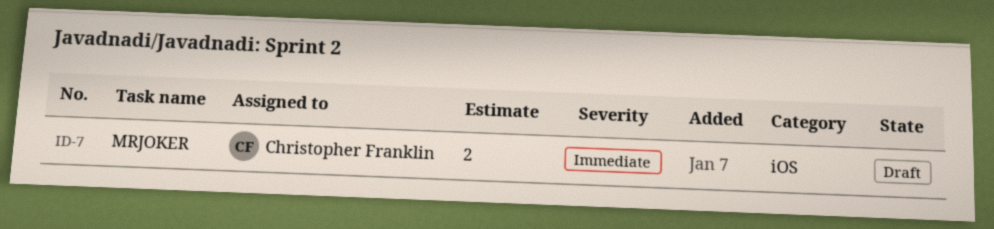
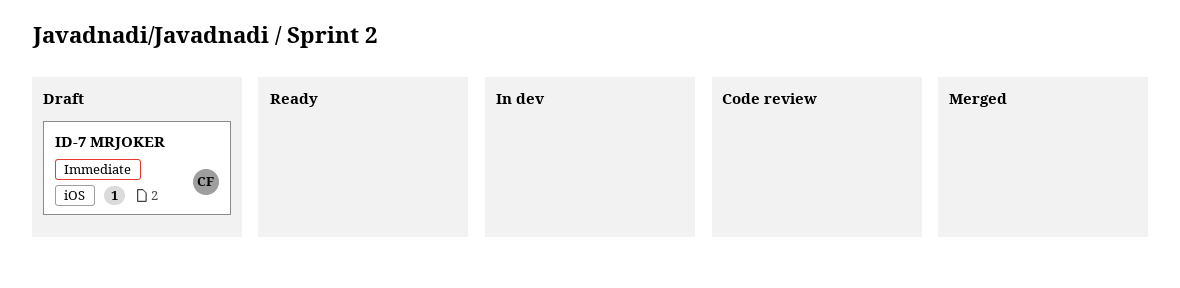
ID-7, estimate: 2 -> 1

